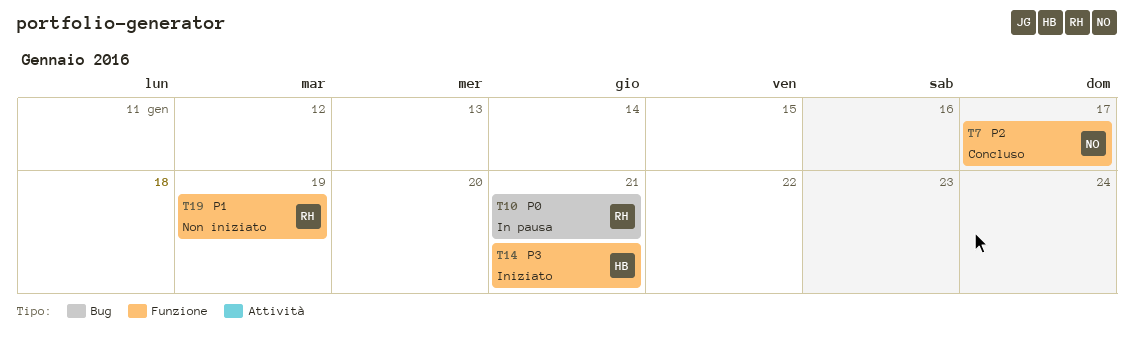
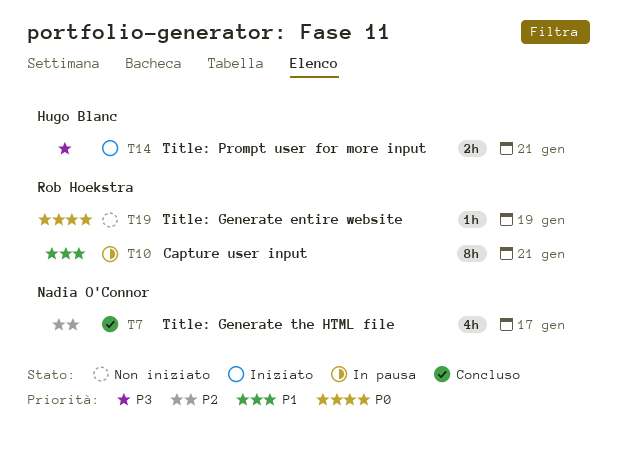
T10, priority: P0 -> P1
T19, priority: P1 -> P0

